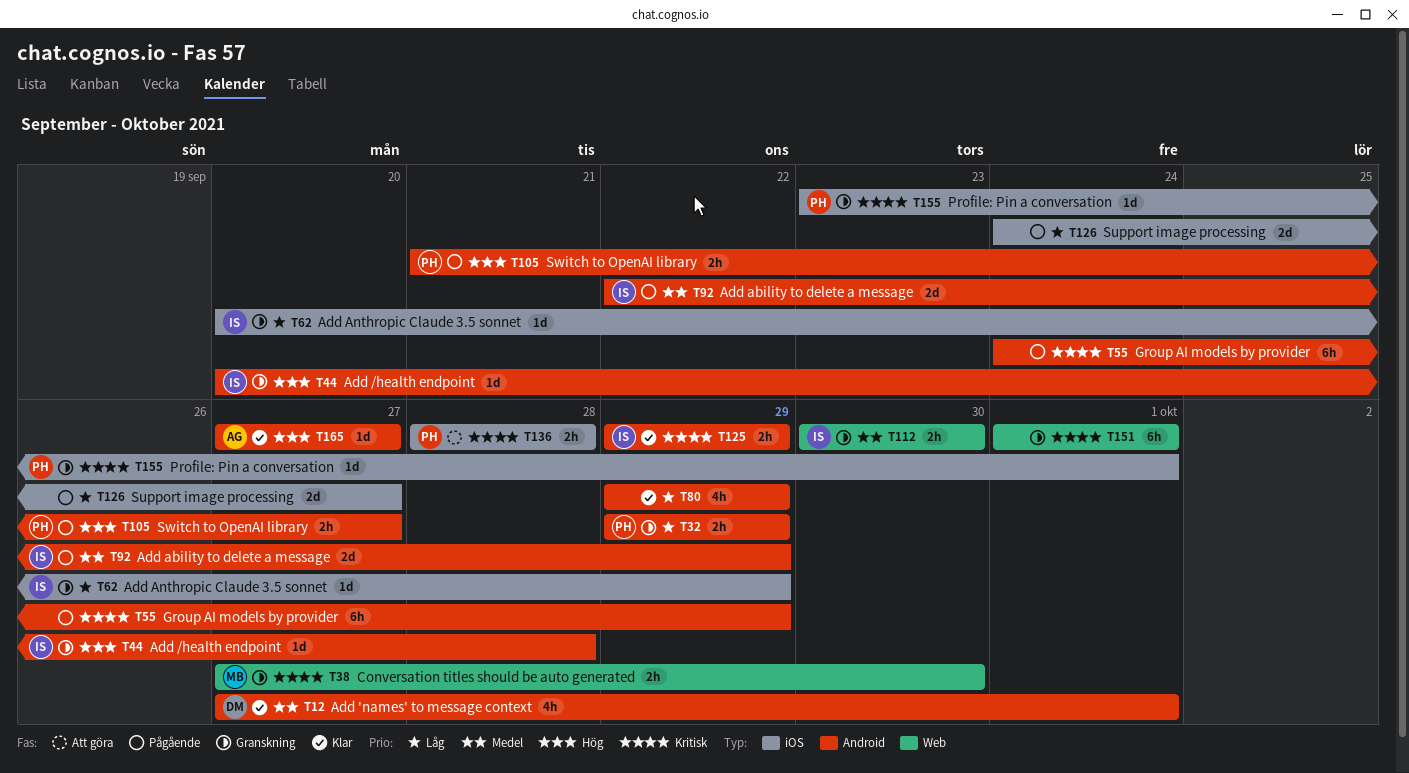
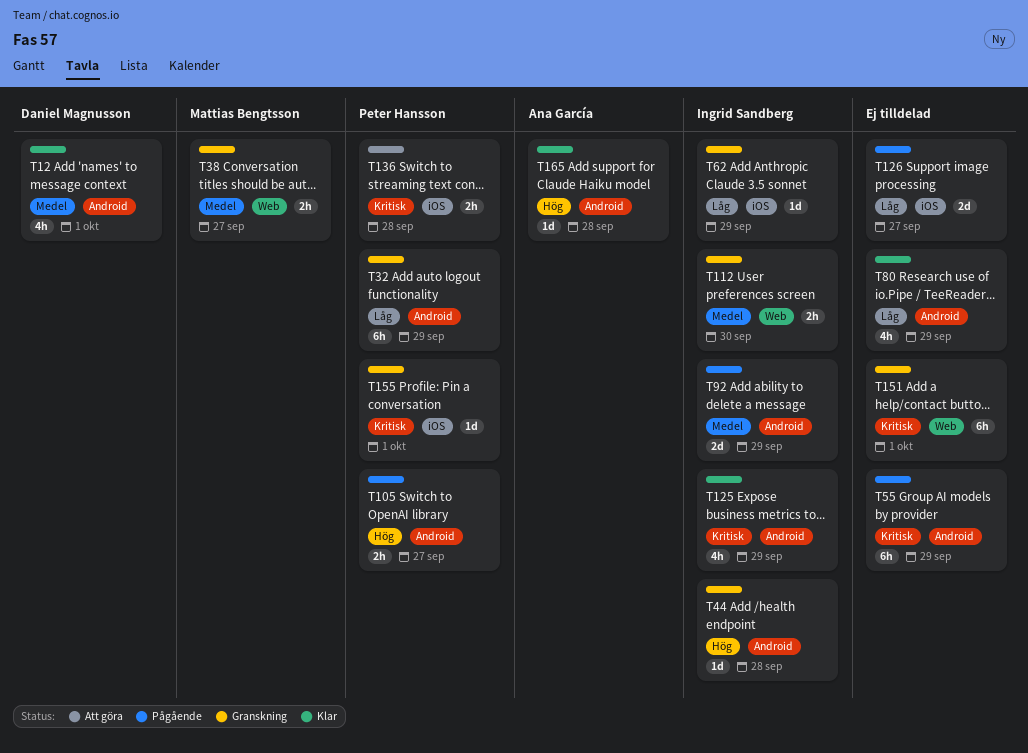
T32, estimate: 2h -> 6h
T38, priority: Kritisk -> Medel
T38, due: Sep 30 -> Sep 27
T125, estimate: 2h -> 4h
T165, due: Sep 27 -> Sep 28

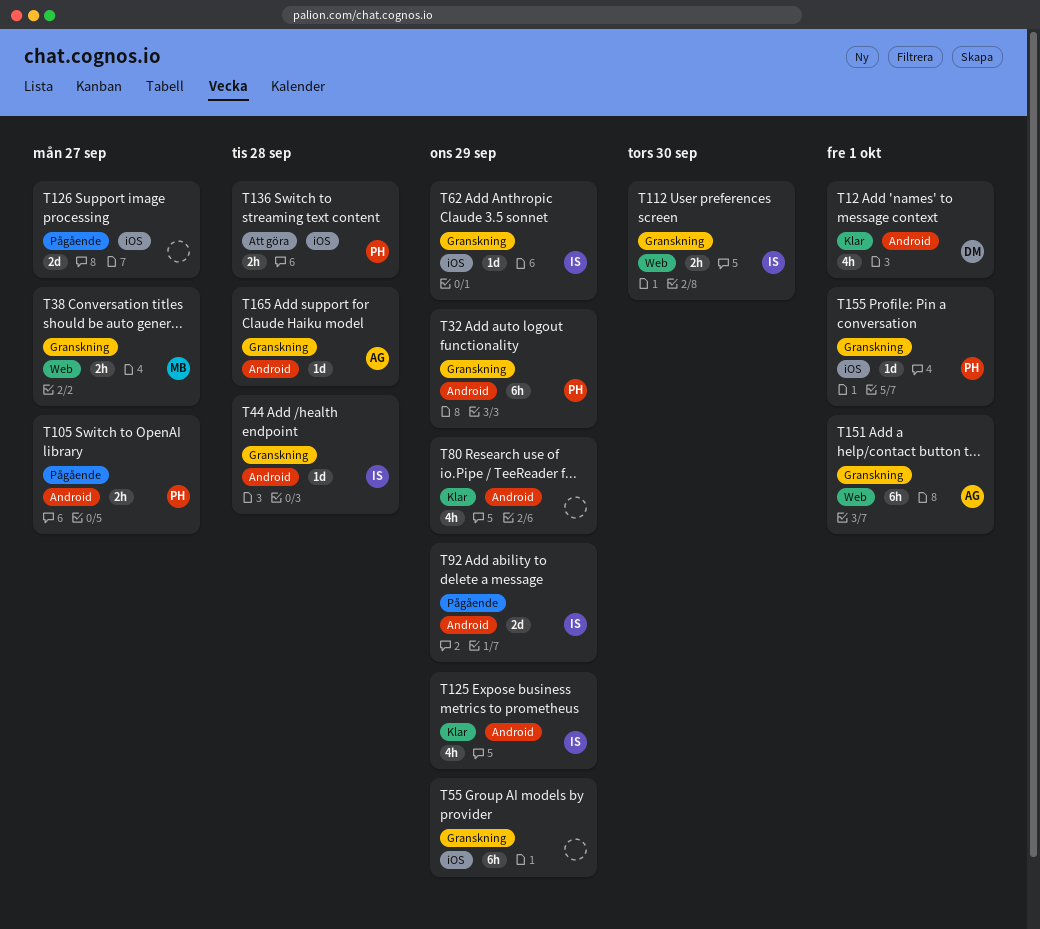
T55, status: Pågående -> Granskning
T55, label: Android -> iOS
T151, owner: none -> Ana García
T165, status: Klar -> Granskning

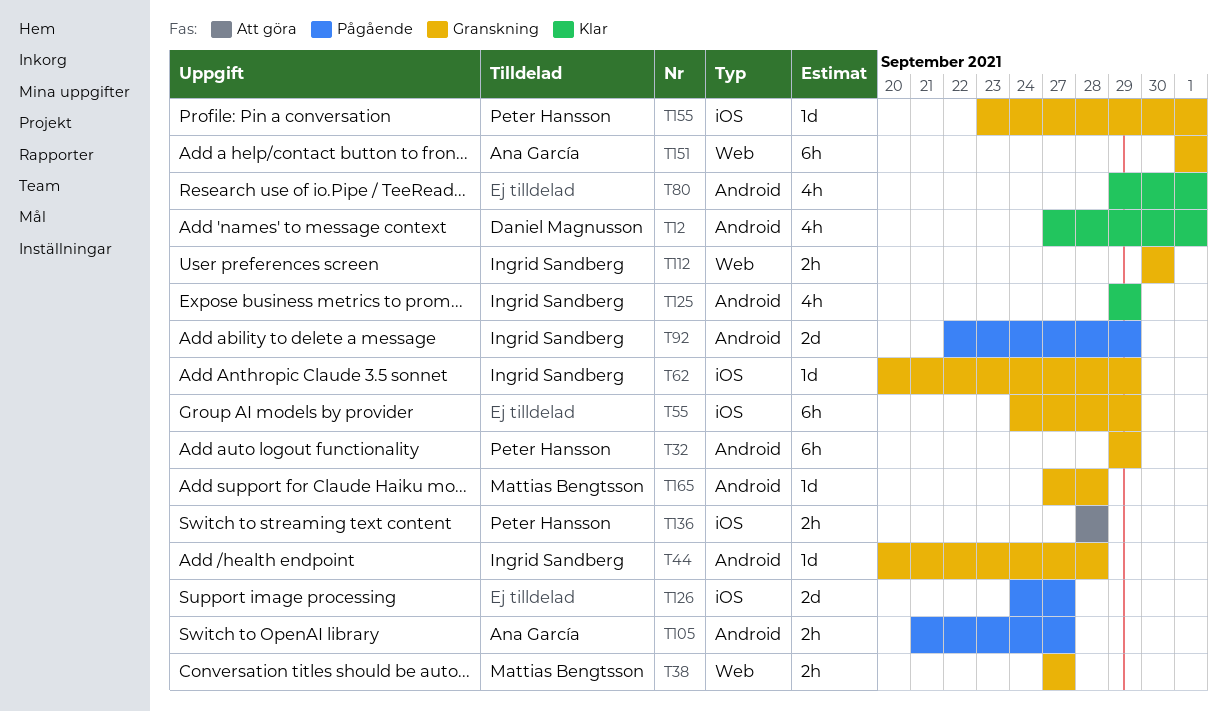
T80, due: Sep 29 -> Oct 1
T105, owner: Peter Hansson -> Ana García
T165, owner: Ana García -> Mattias Bengtsson

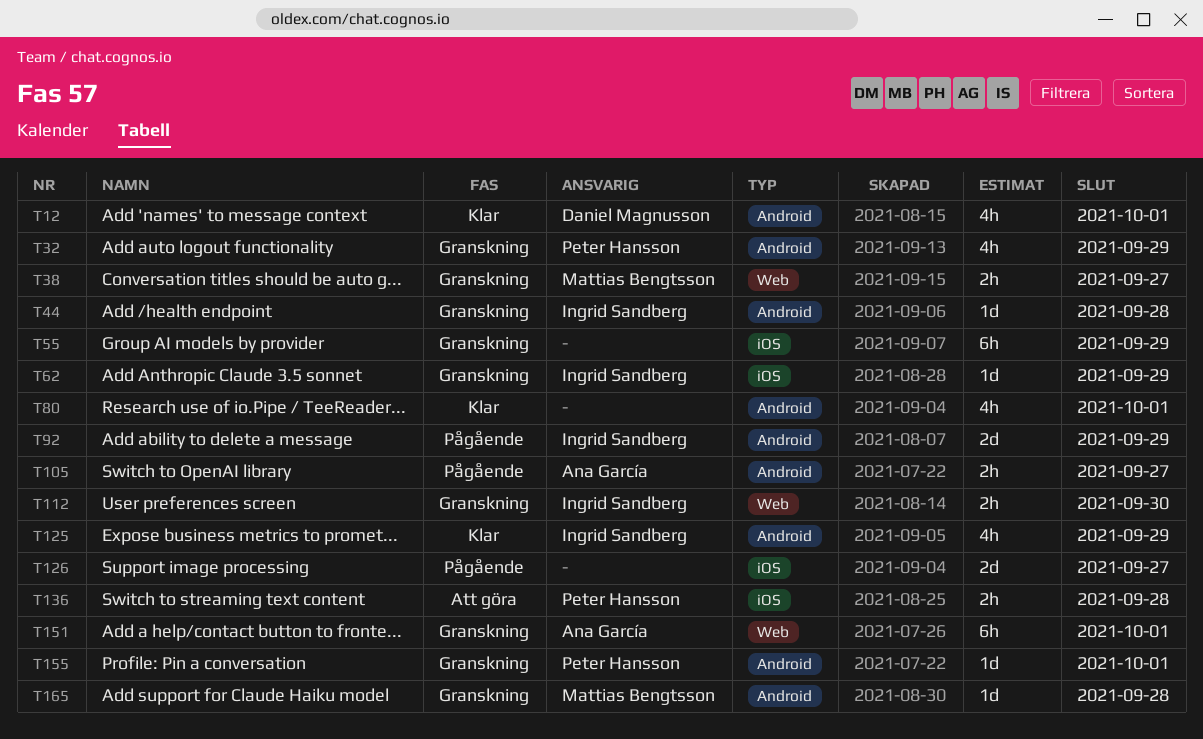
T32, estimate: 6h -> 4h
T155, label: iOS -> Android

